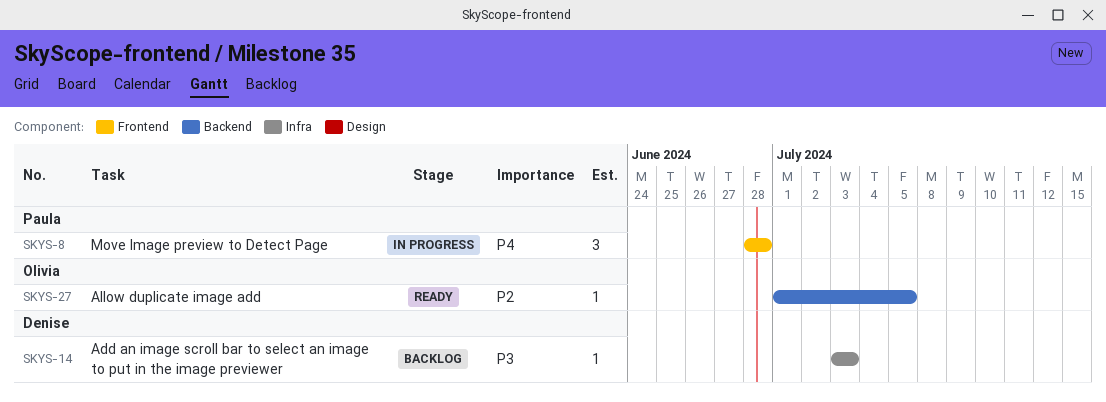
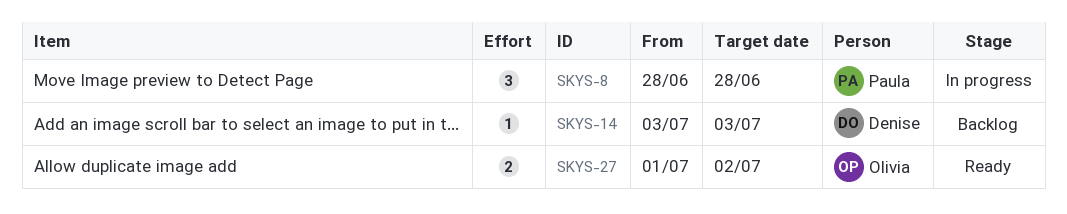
SKYS-27, estimate: 1 -> 2
SKYS-27, due: Jul 5 -> Jul 2

